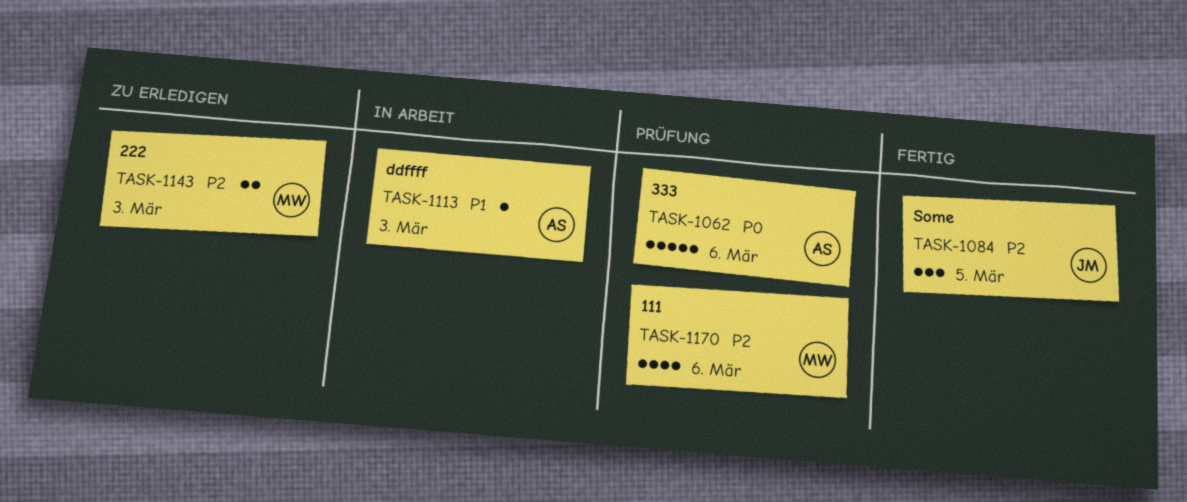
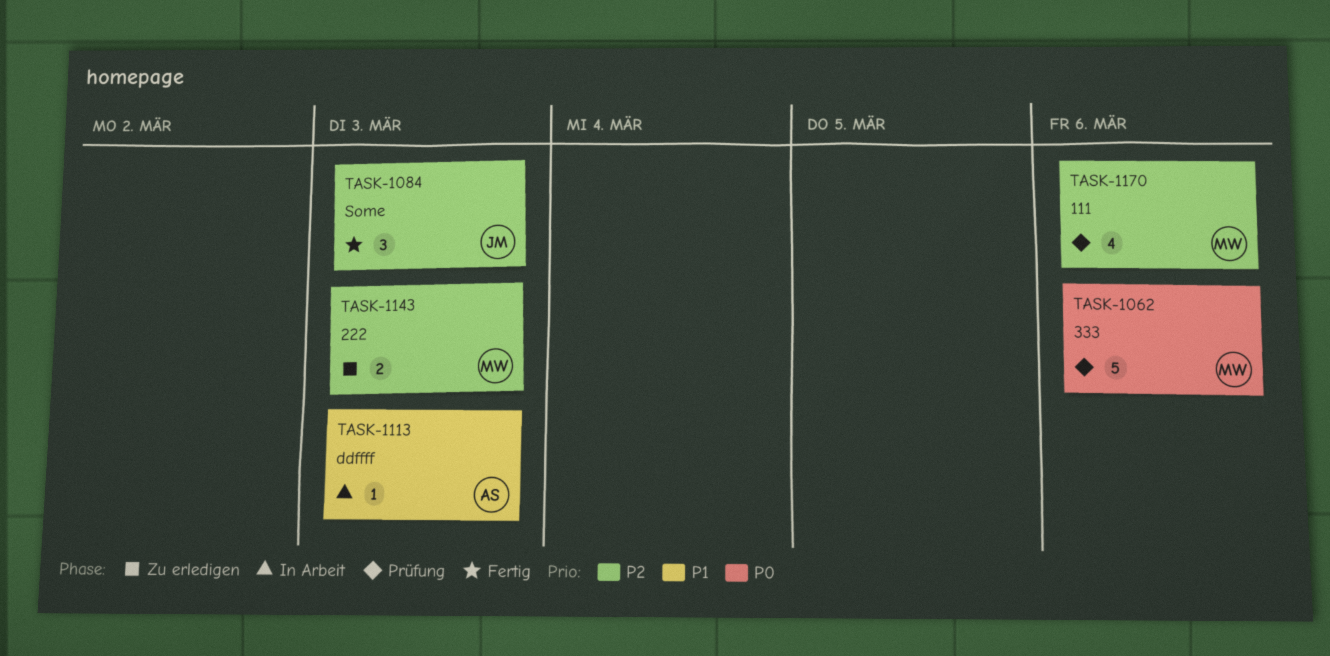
TASK-1062, owner: AS -> MW
TASK-1084, due: Mar 5 -> Mar 3

